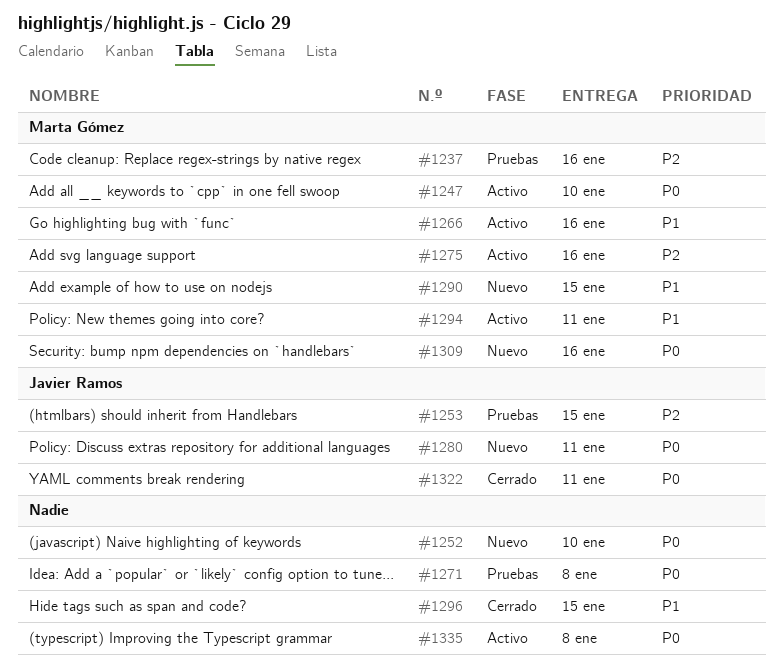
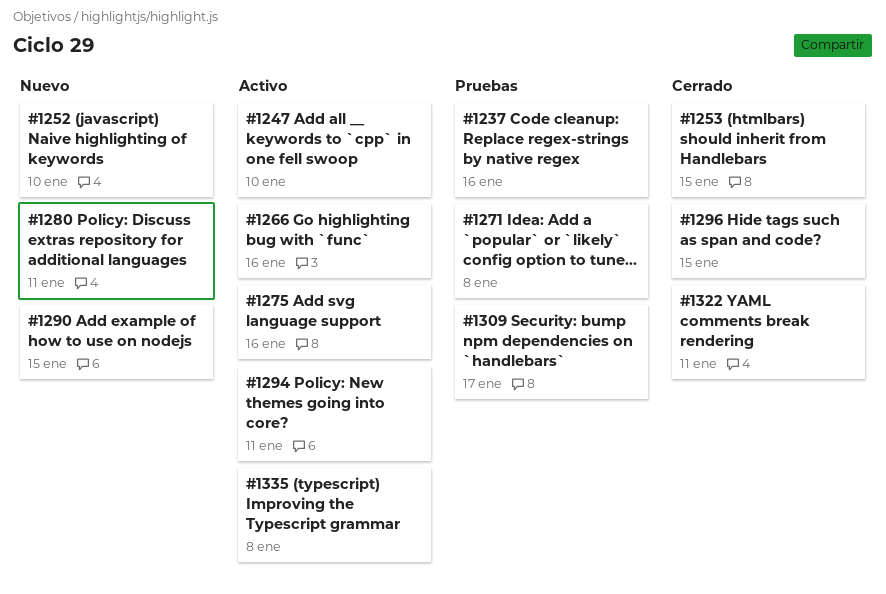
#1253, status: Pruebas -> Cerrado
#1309, status: Nuevo -> Pruebas
#1309, due: Jan 16 -> Jan 17

